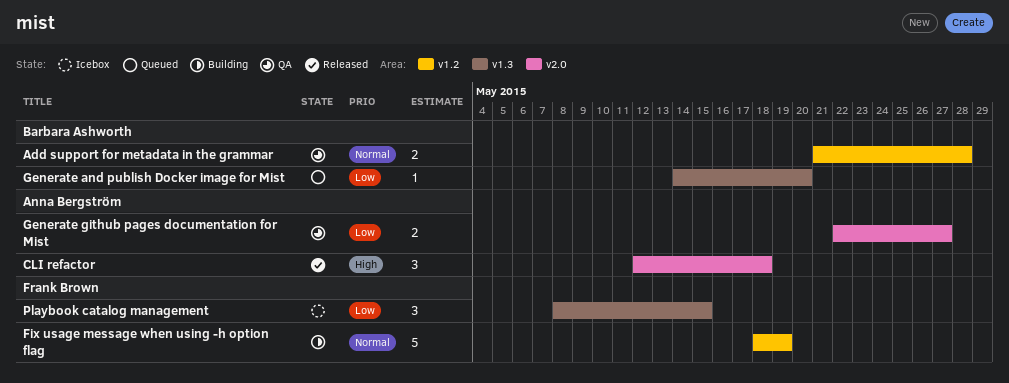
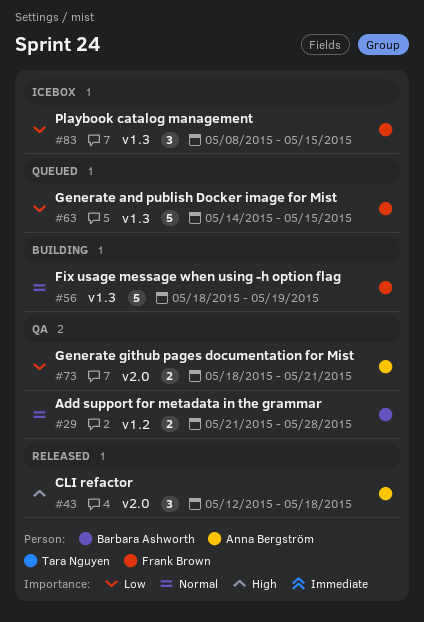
Fix usage message when using -h option flag, label: v1.2 -> v1.3
Generate and publish Docker image for Mist, owner: Barbara Ashworth -> Frank Brown
Generate and publish Docker image for Mist, estimate: 1 -> 5
Generate and publish Docker image for Mist, due: May 20 -> May 15
Generate github pages documentation for Mist, start: May 22 -> May 18
Generate github pages documentation for Mist, due: May 27 -> May 21

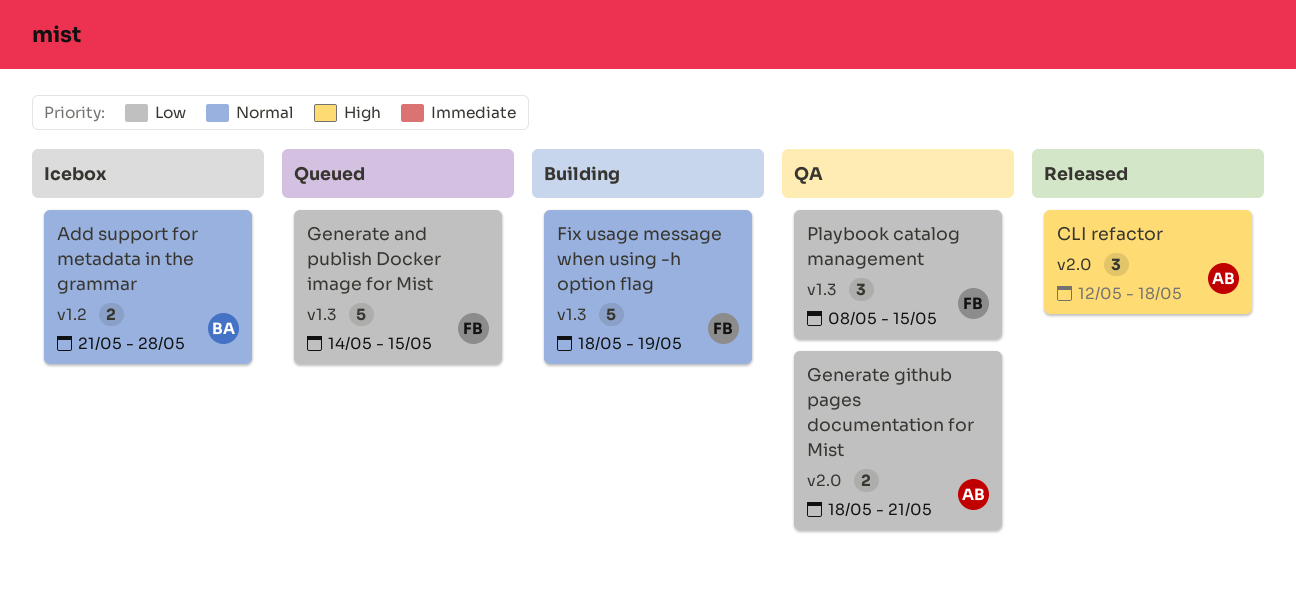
Add support for metadata in the grammar, status: QA -> Icebox
Playbook catalog management, status: Icebox -> QA

